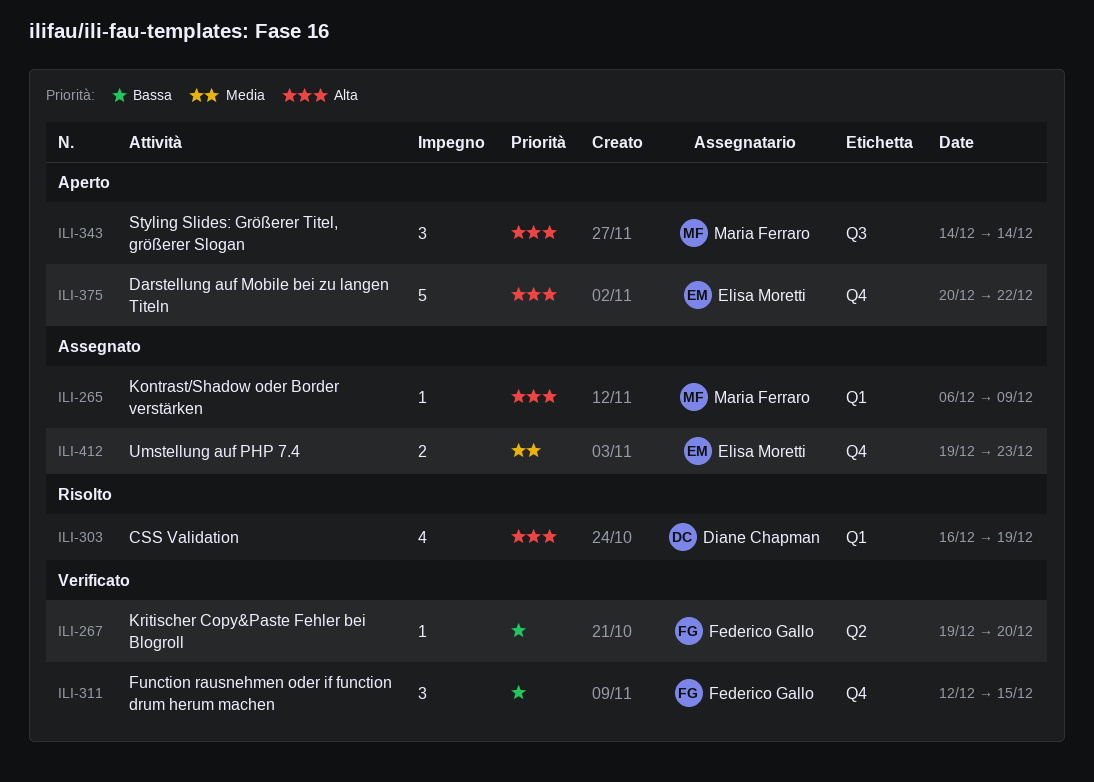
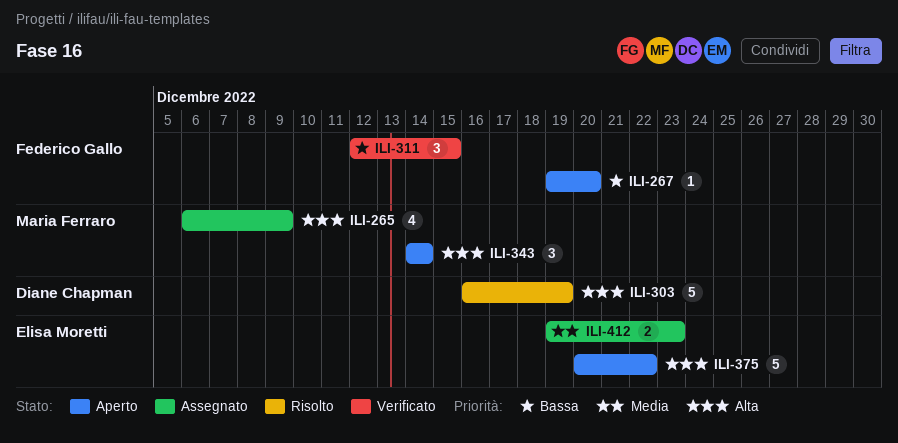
ILI-265, estimate: 1 -> 4
ILI-267, status: Verificato -> Aperto
ILI-303, estimate: 4 -> 5

